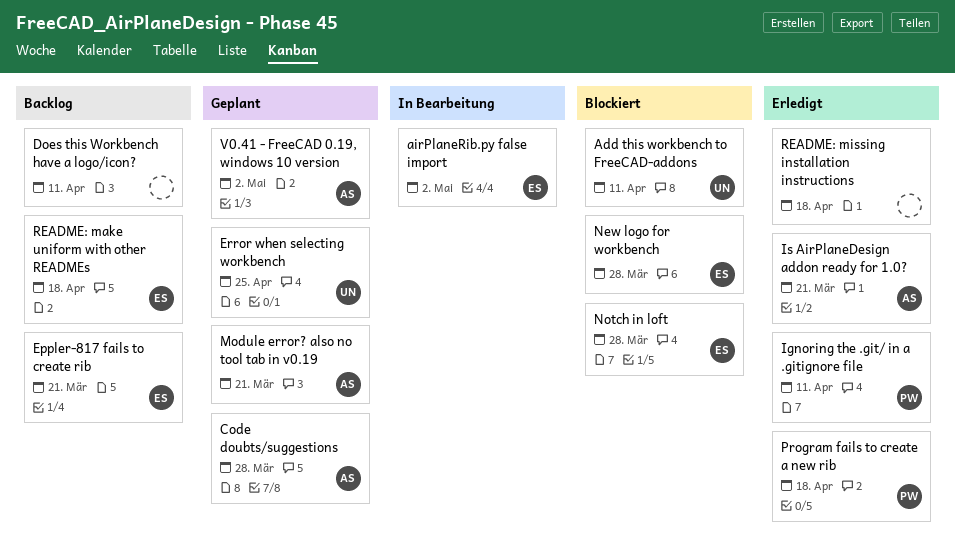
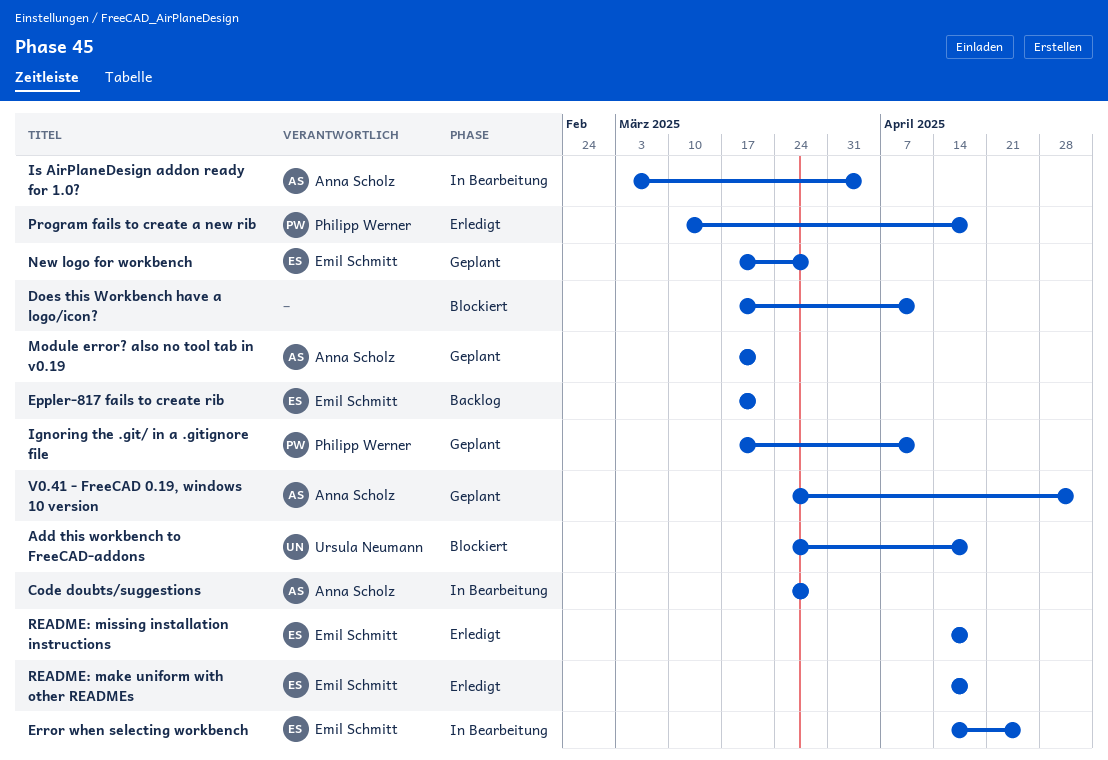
Add this workbench to FreeCAD-addons, due: Apr 11 -> Apr 18
airPlaneRib.py false import: present -> none
Code doubts/suggestions, status: Geplant -> In Bearbeitung
Does this Workbench have a logo/icon?, status: Backlog -> Blockiert
Error when selecting workbench, status: Geplant -> In Bearbeitung
Error when selecting workbench, owner: Ursula Neumann -> Emil Schmitt
Ignoring the .git/ in a .gitignore file, status: Erledigt -> Geplant
Is AirPlaneDesign addon ready for 1.0?, status: Erledigt -> In Bearbeitung
Is AirPlaneDesign addon ready for 1.0?, due: Mar 21 -> Apr 4
New logo for workbench, status: Blockiert -> Geplant
Notch in loft: present -> none
README: make uniform with other READMEs, status: Backlog -> Erledigt
README: missing installation instructions, owner: none -> Emil Schmitt

